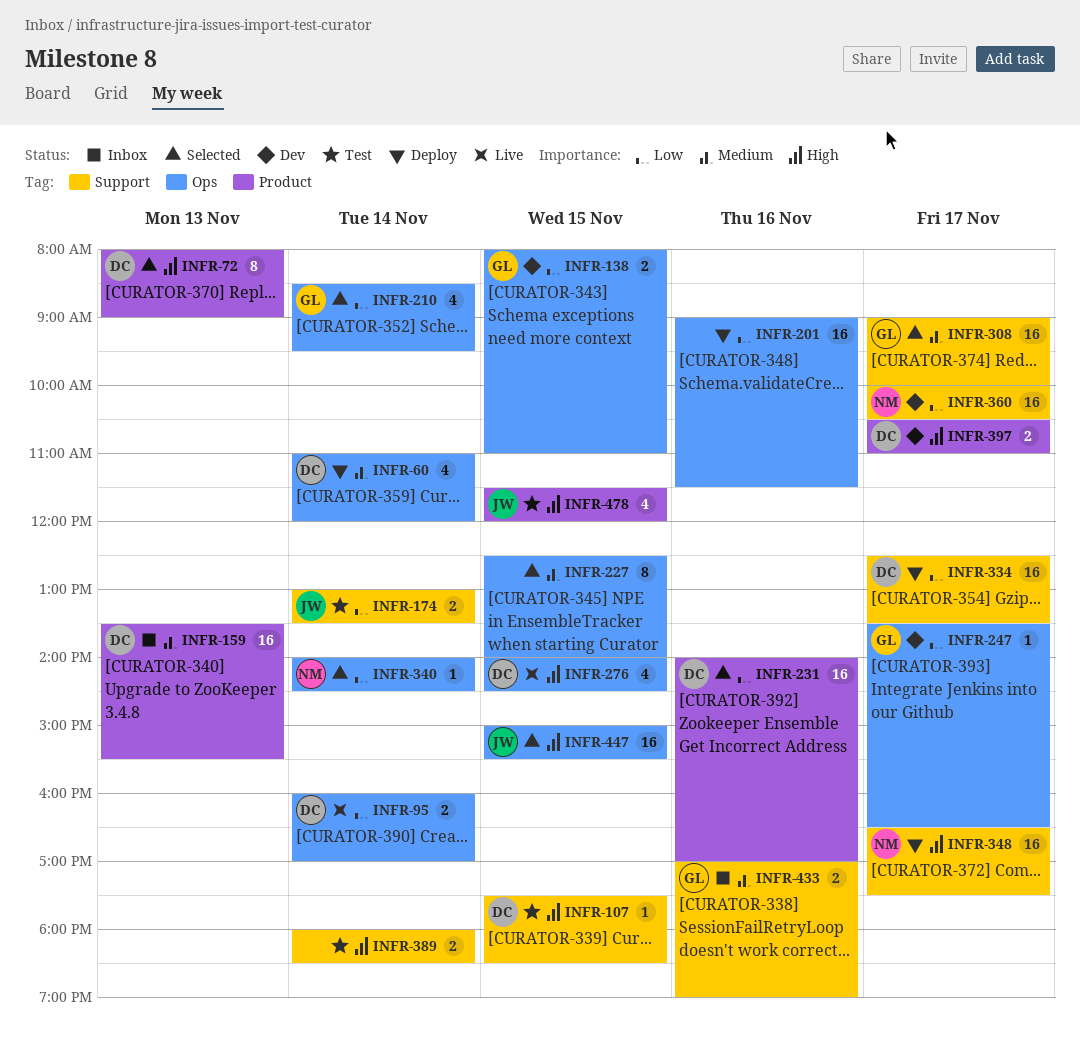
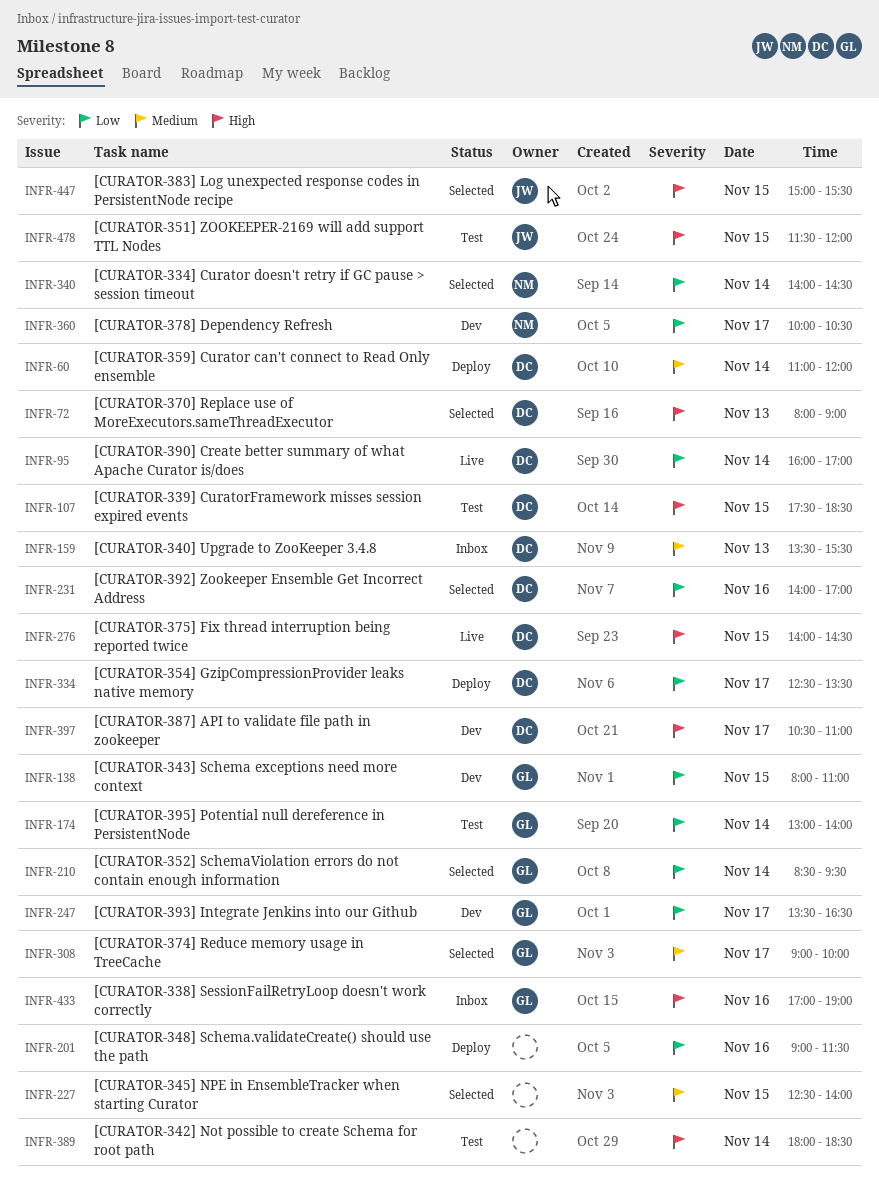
INFR-174, owner: JW -> GL
INFR-174, ends: 13:30 -> 14:00
INFR-348: present -> none
INFR-433, priority: Medium -> High

